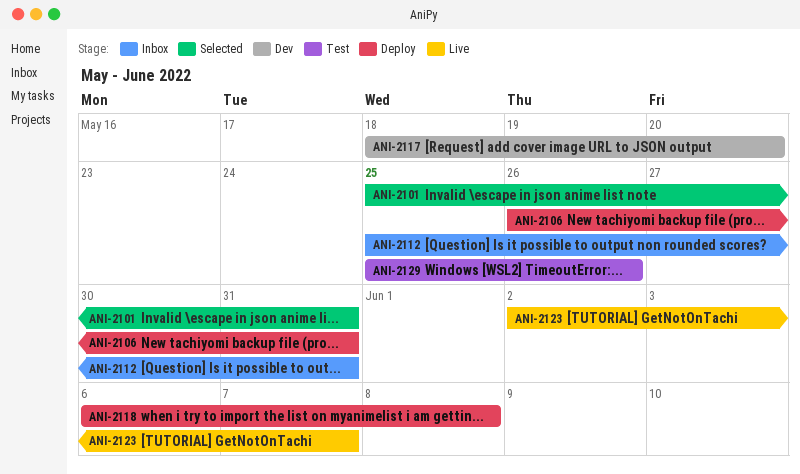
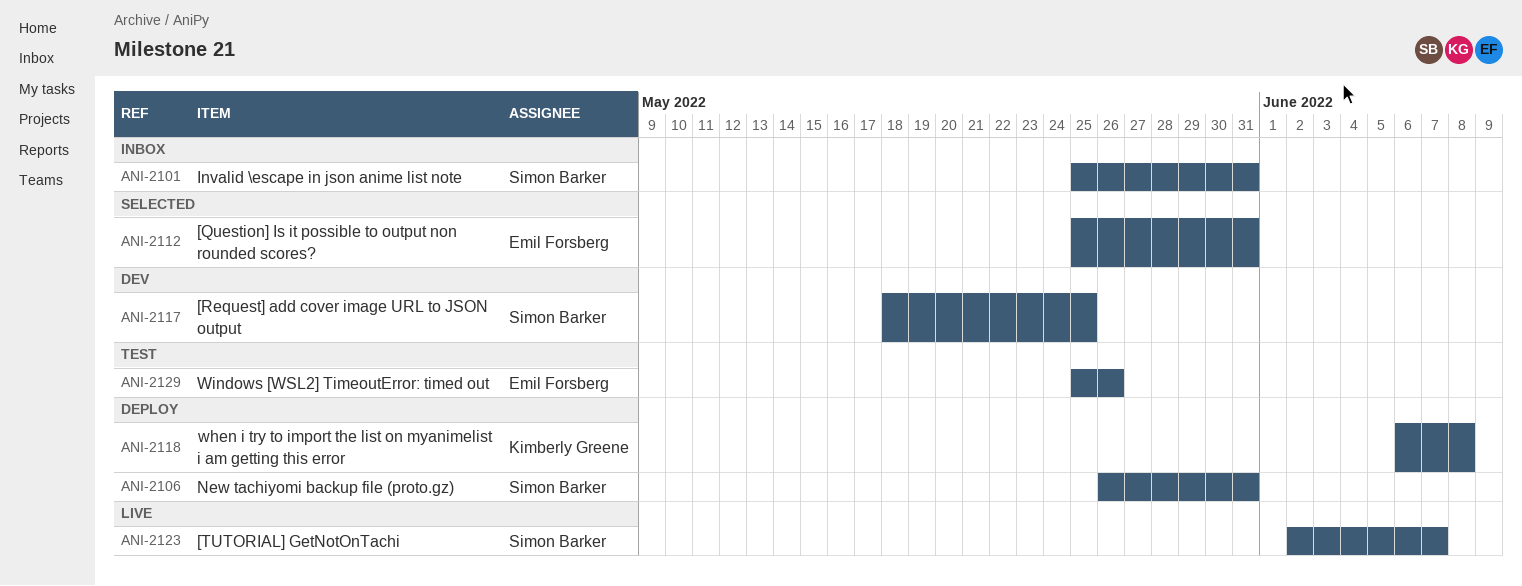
ANI-2101, status: Selected -> Inbox
ANI-2112, status: Inbox -> Selected
ANI-2117, due: May 20 -> May 25

